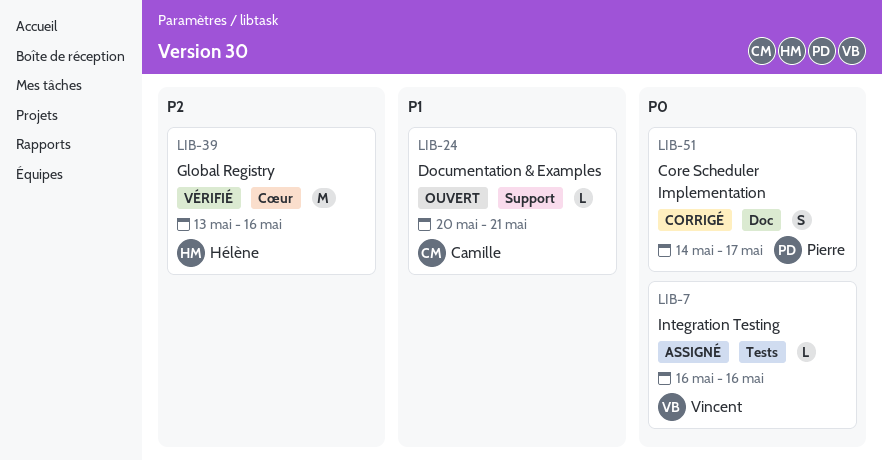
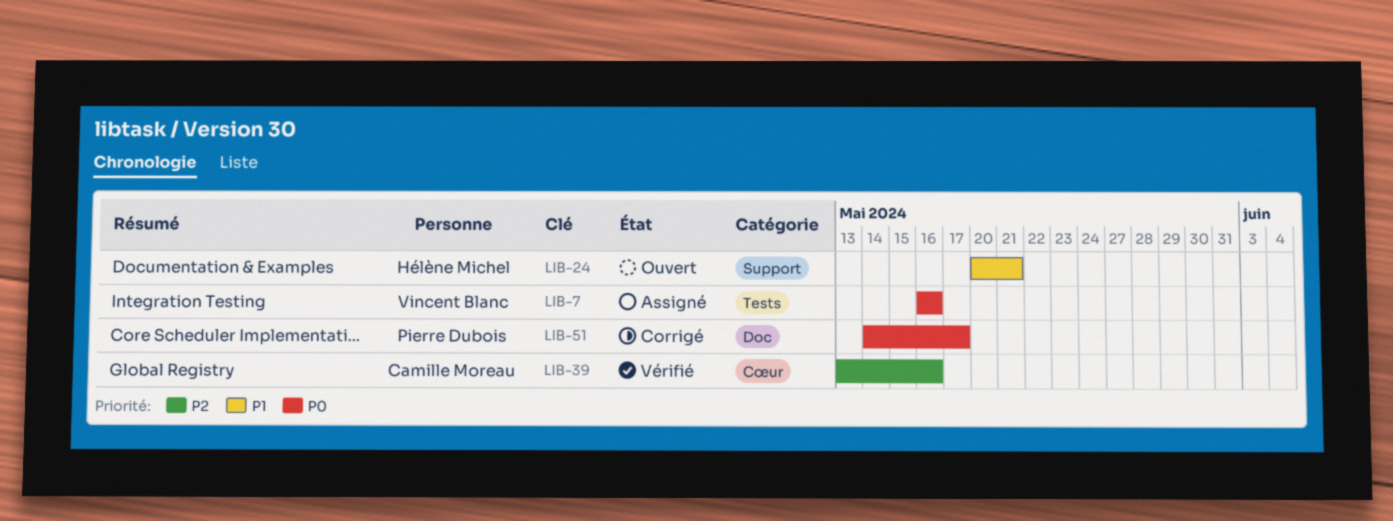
LIB-24, owner: Camille Moreau -> Hélène Michel
LIB-39, owner: Hélène Michel -> Camille Moreau

